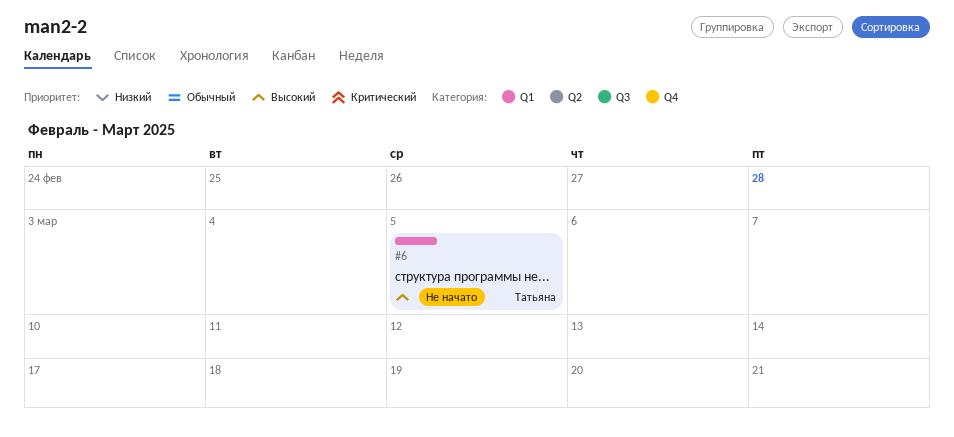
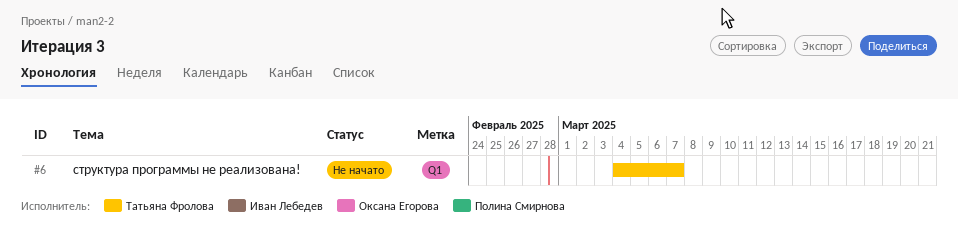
#6, due: Mar 5 -> Mar 7

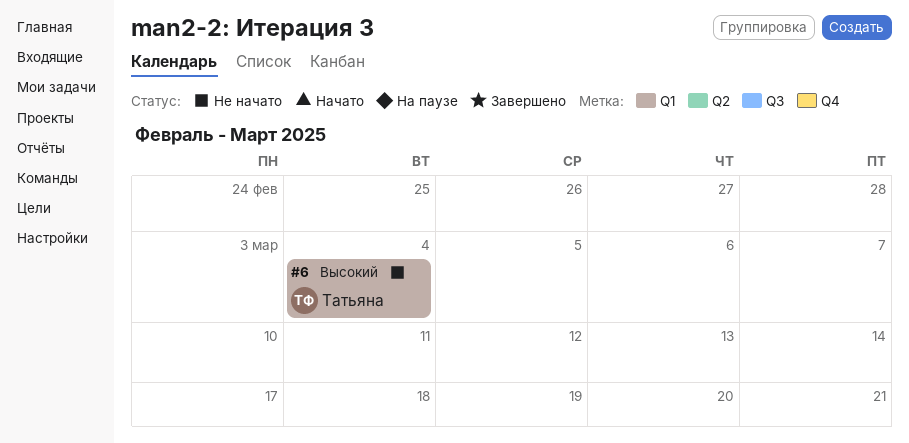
#6, due: Mar 7 -> Mar 4

